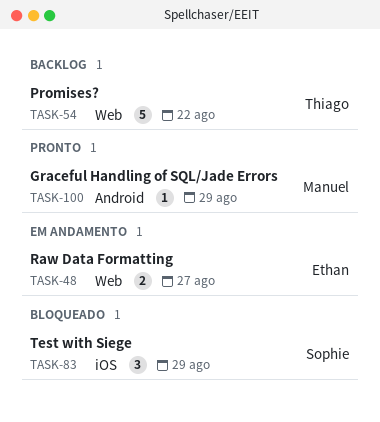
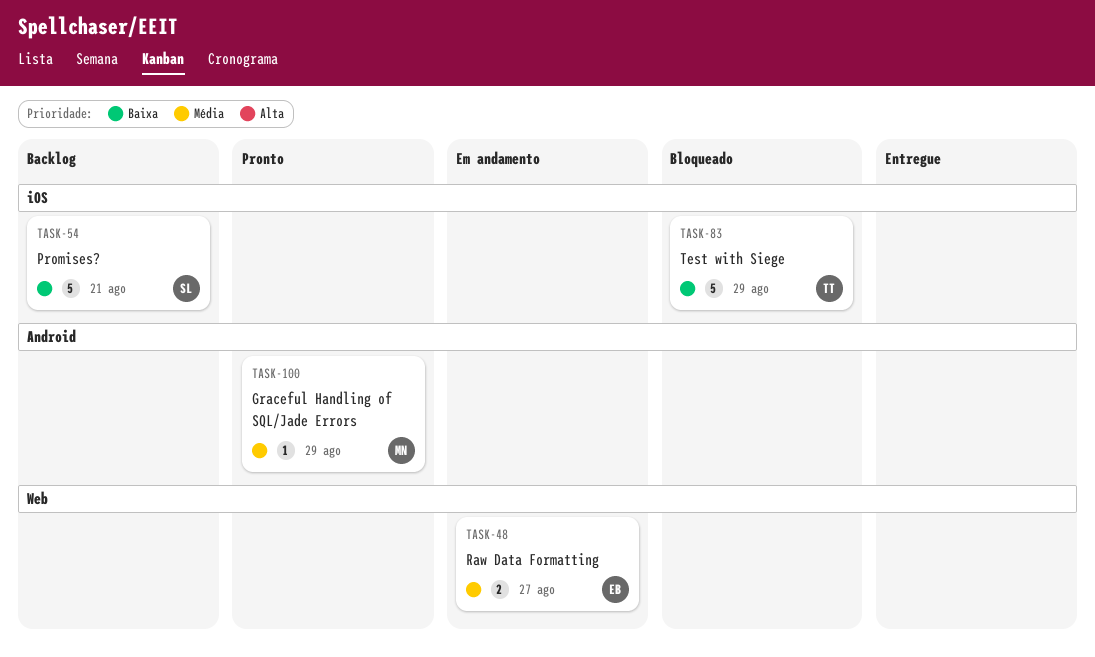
TASK-54, owner: Thiago -> Sophie
TASK-54, label: Web -> iOS
TASK-54, due: Aug 22 -> Aug 21
TASK-83, owner: Sophie -> Thiago
TASK-83, estimate: 3 -> 5

